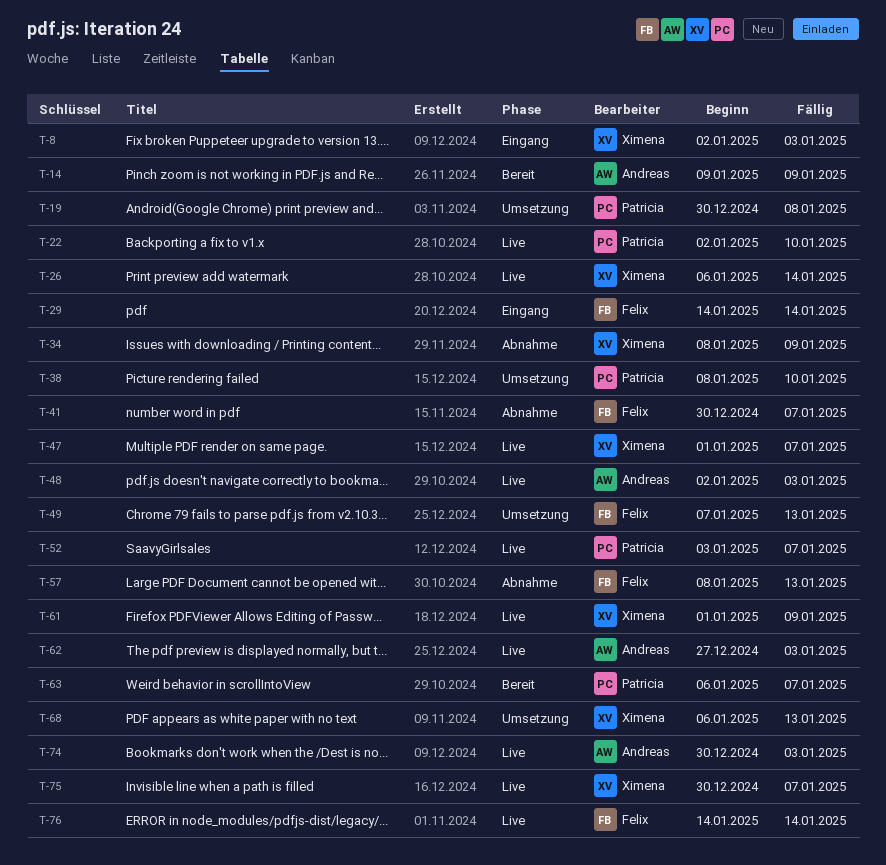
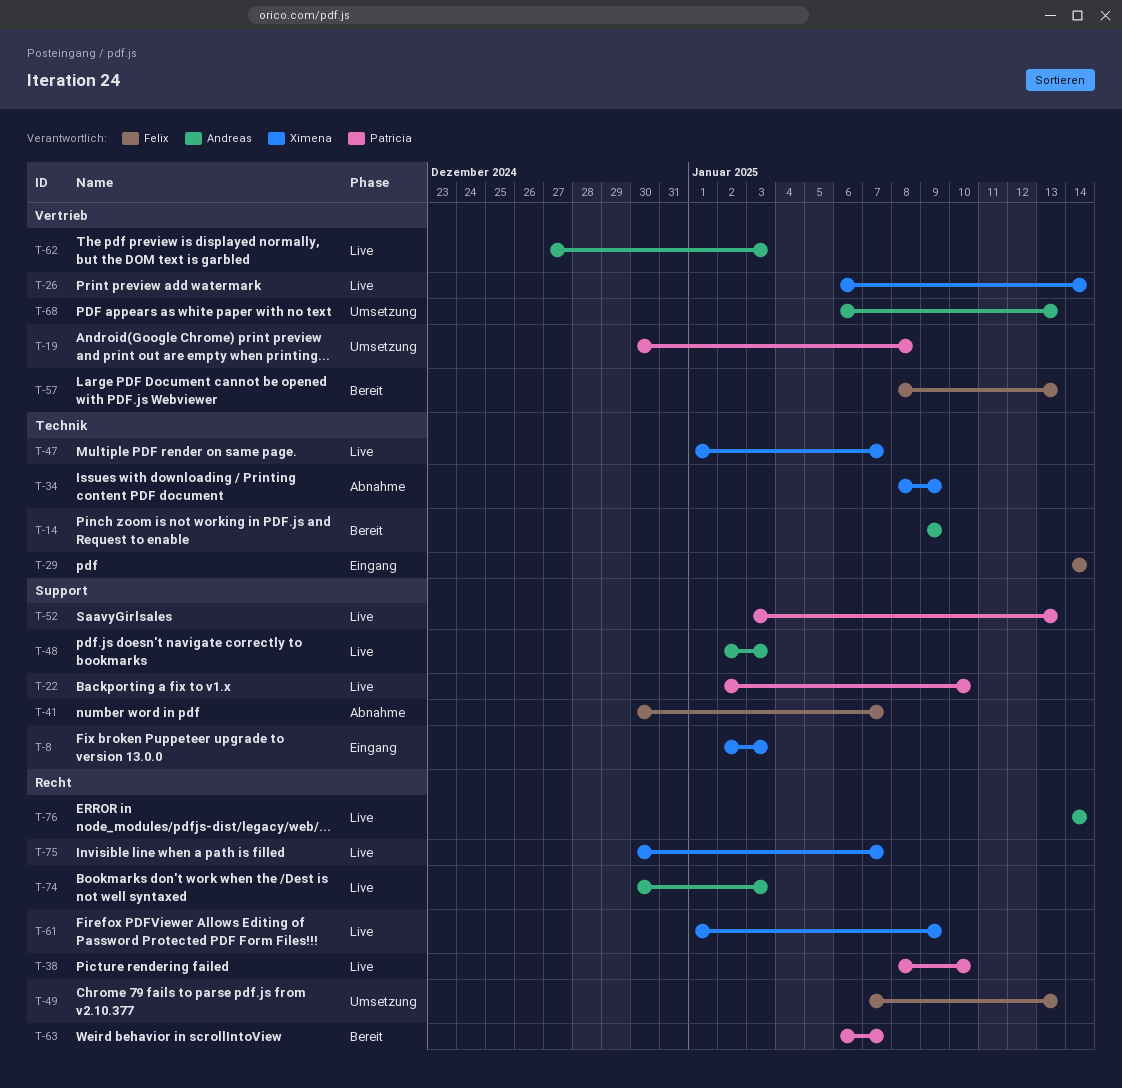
T-38, status: Umsetzung -> Live
T-52, due: Jan 7 -> Jan 13
T-57, status: Abnahme -> Bereit
T-68, owner: Ximena -> Andreas
T-76, owner: Felix -> Andreas

